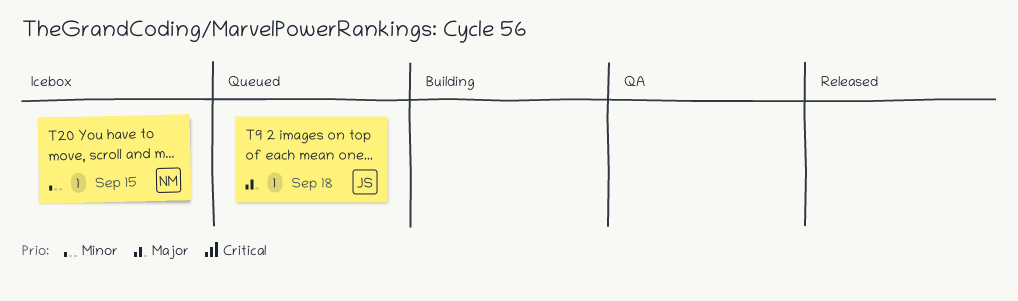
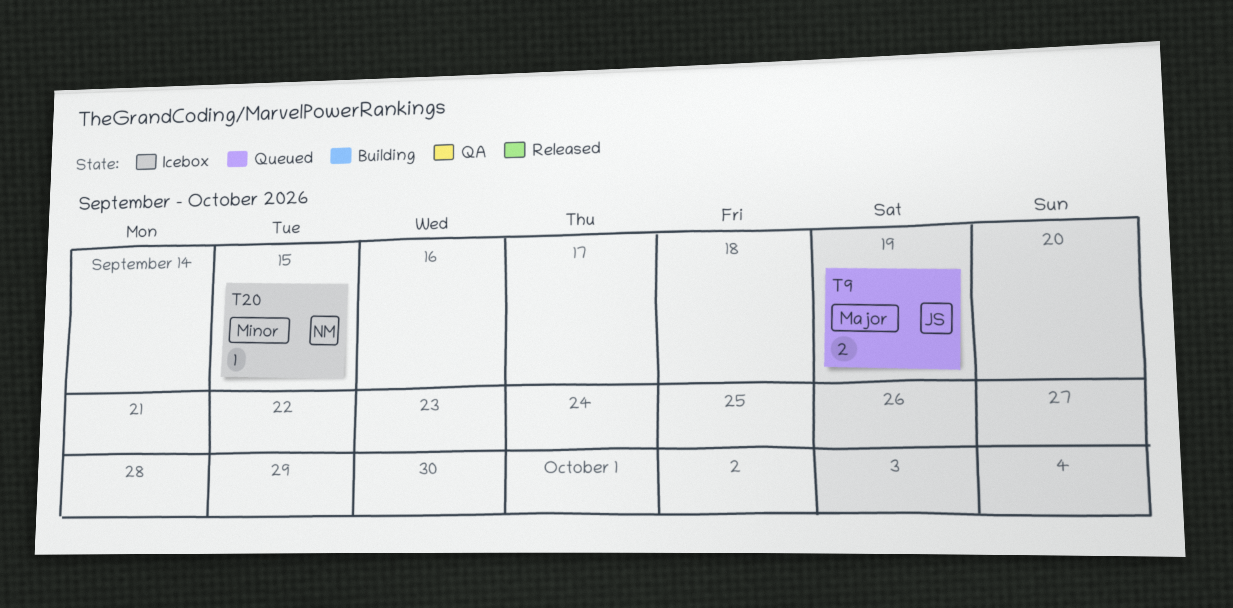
T9, estimate: 1 -> 2
T9, due: Sep 18 -> Sep 19

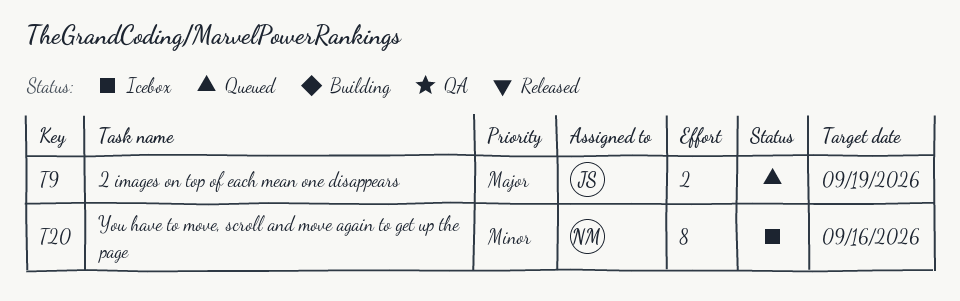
T20, estimate: 1 -> 8
T20, due: Sep 15 -> Sep 16

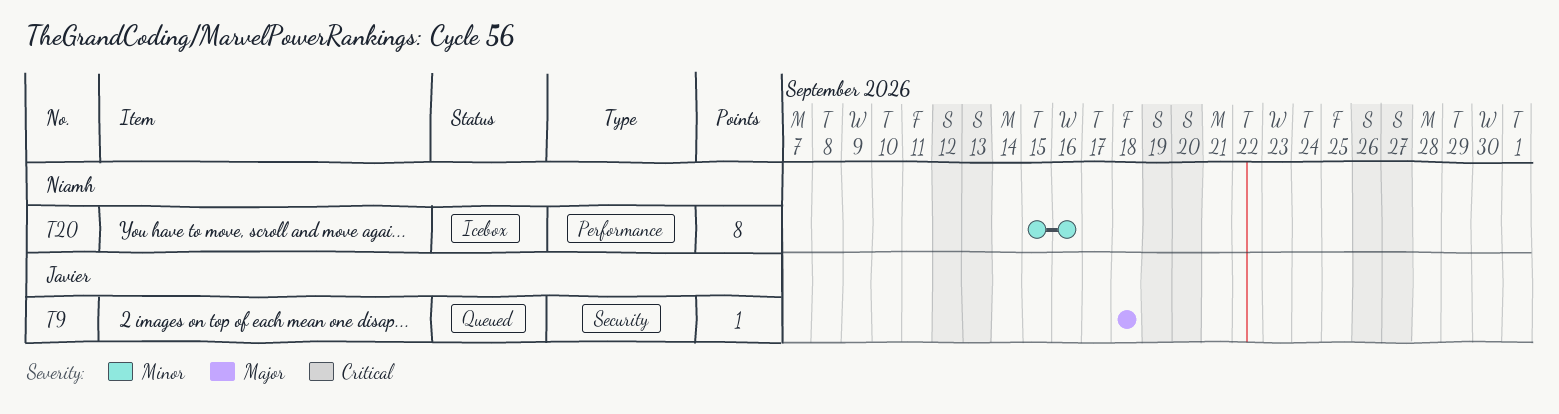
T9, estimate: 2 -> 1
T9, due: Sep 19 -> Sep 18

